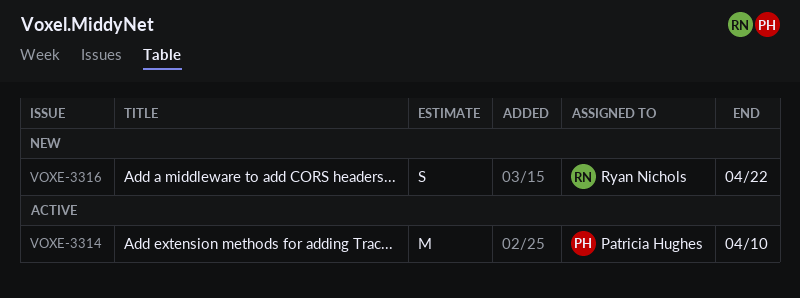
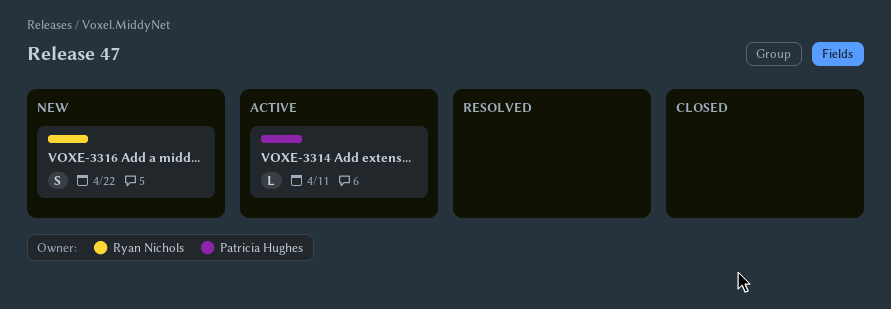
VOXE-3314, estimate: M -> L
VOXE-3314, due: Apr 10 -> Apr 11

